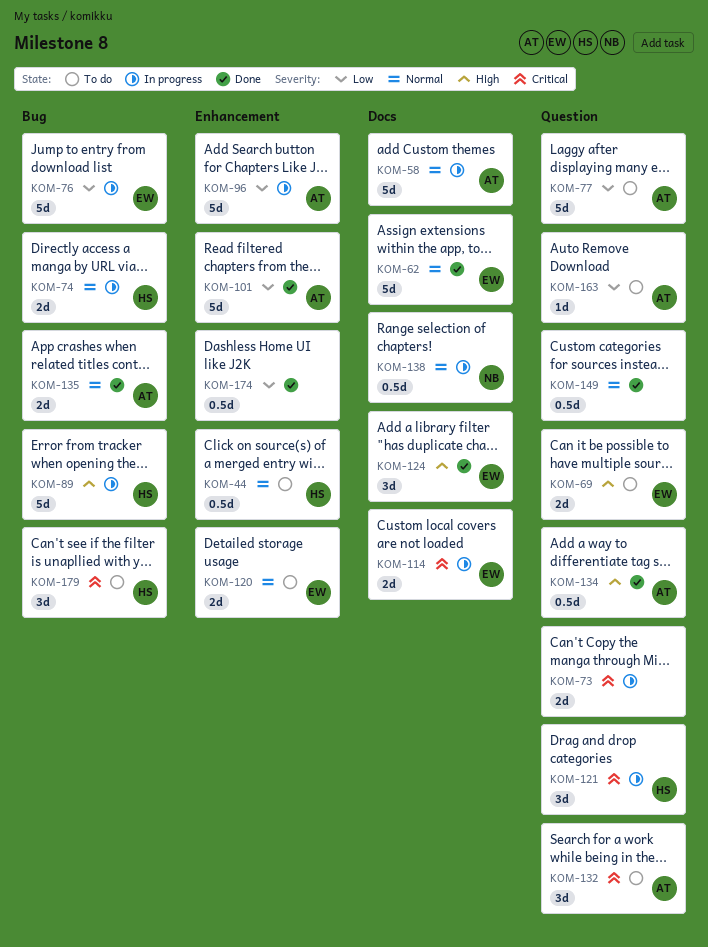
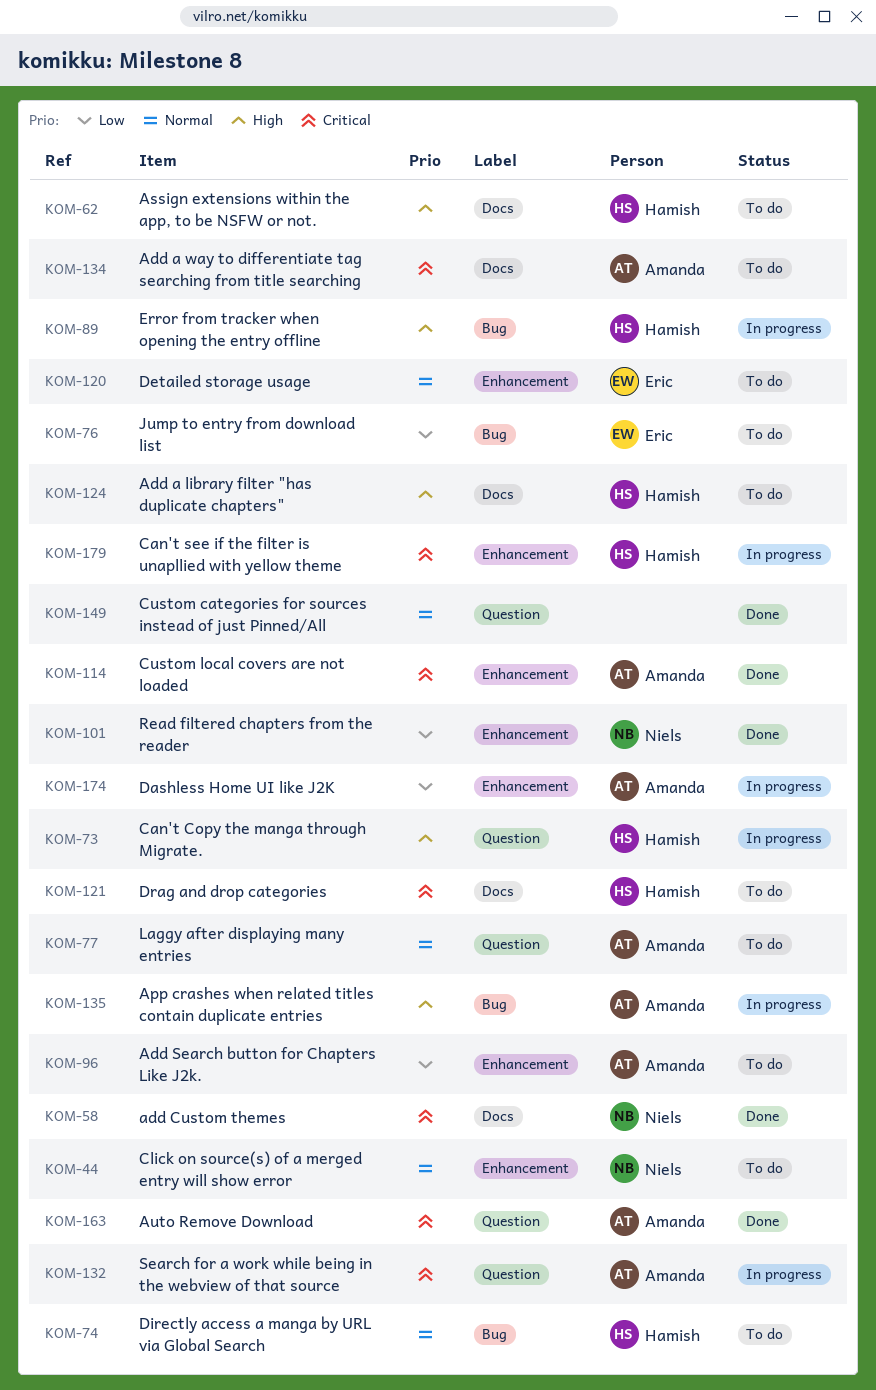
KOM-44, owner: Hamish -> Niels
KOM-58, status: In progress -> Done
KOM-58, owner: Amanda -> Niels
KOM-58, priority: Normal -> Critical
KOM-62, status: Done -> To do
KOM-62, owner: Eric -> Hamish
KOM-62, priority: Normal -> High
KOM-69: present -> none
KOM-73, owner: none -> Hamish
KOM-73, priority: Critical -> High
KOM-74, status: In progress -> To do
KOM-76, status: In progress -> To do
KOM-77, priority: Low -> Normal
KOM-96, status: In progress -> To do
KOM-101, owner: Amanda -> Niels
KOM-114, status: In progress -> Done
KOM-114, owner: Eric -> Amanda
KOM-114, label: Docs -> Enhancement
KOM-121, status: In progress -> To do
KOM-121, label: Question -> Docs
KOM-124, status: Done -> To do
KOM-124, owner: Eric -> Hamish
KOM-132, status: To do -> In progress
KOM-134, status: Done -> To do
KOM-134, priority: High -> Critical
KOM-134, label: Question -> Docs
KOM-135, status: Done -> In progress
KOM-135, priority: Normal -> High
KOM-138: present -> none
KOM-163, status: To do -> Done
KOM-163, priority: Low -> Critical
KOM-174, status: Done -> In progress
KOM-174, owner: none -> Amanda
KOM-179, status: To do -> In progress
KOM-179, label: Bug -> Enhancement

